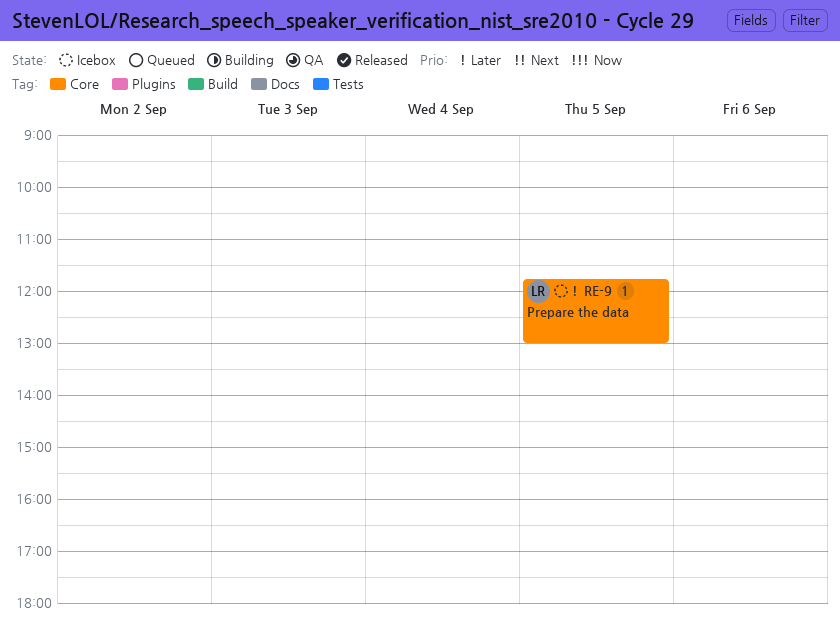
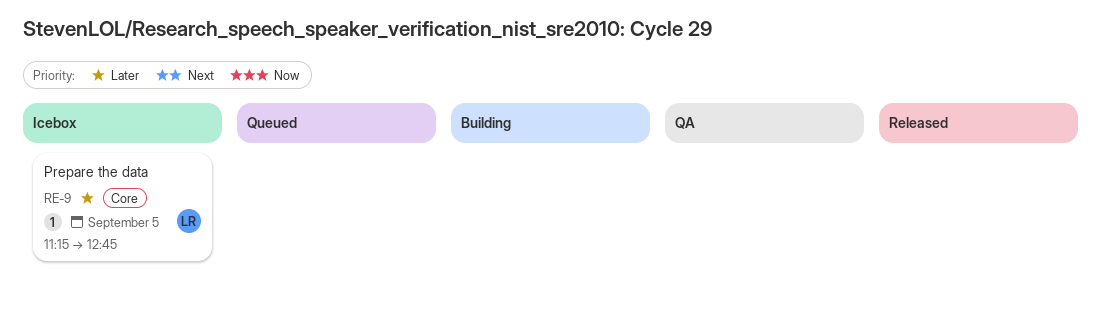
RE-9, begins: 11:45 -> 11:15
RE-9, ends: 13:00 -> 12:45

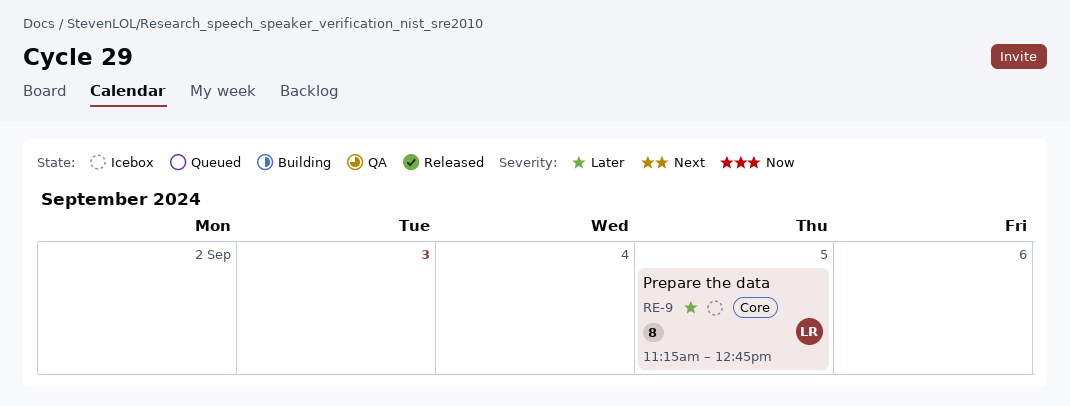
RE-9, estimate: 1 -> 8

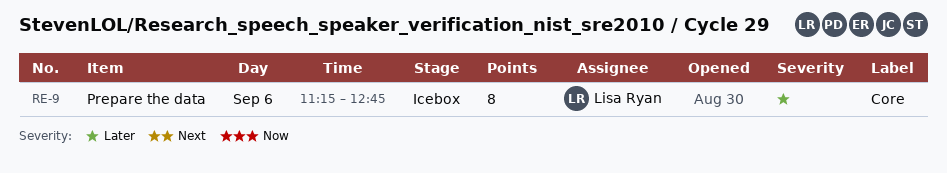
RE-9, day: Sep 5 -> Sep 6

